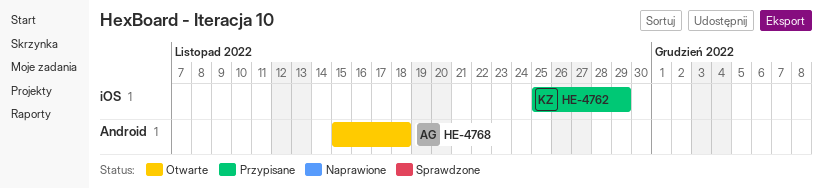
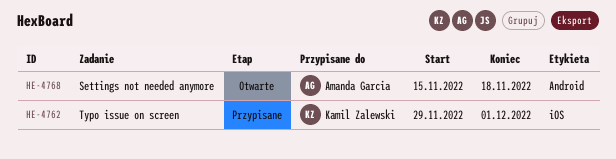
HE-4762, start: Nov 25 -> Nov 29
HE-4762, due: Nov 29 -> Dec 1

